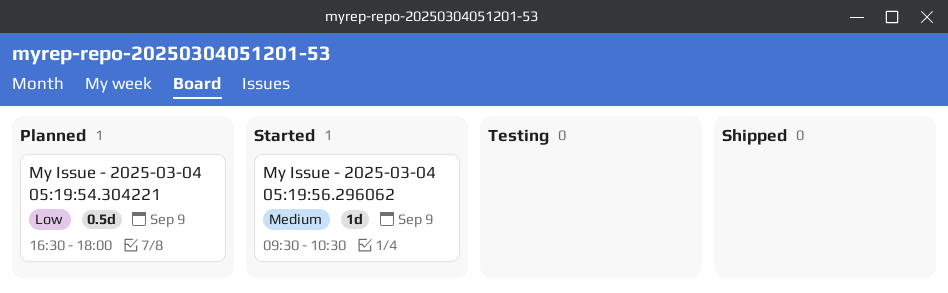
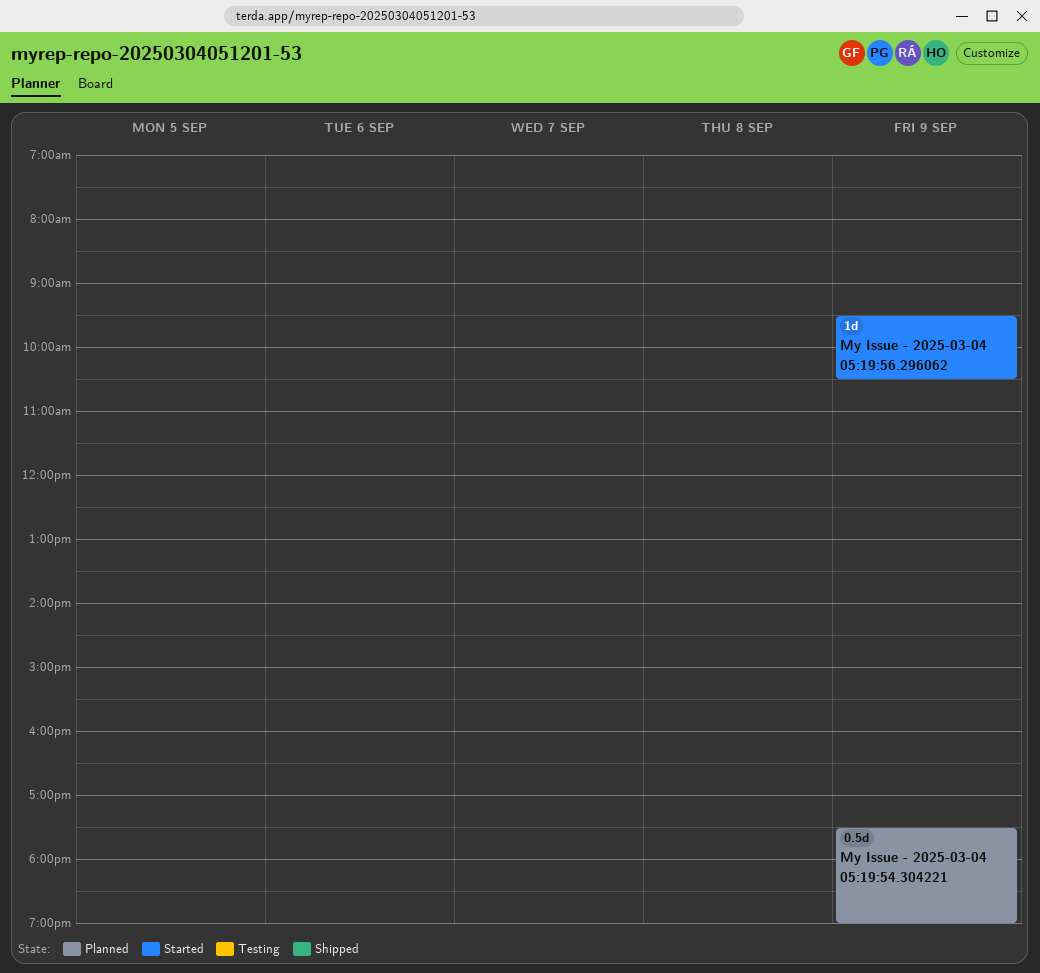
My Issue - 2025-03-04 05:19:54.304221, begins: 16:30 -> 17:30
My Issue - 2025-03-04 05:19:54.304221, ends: 18:00 -> 19:00

